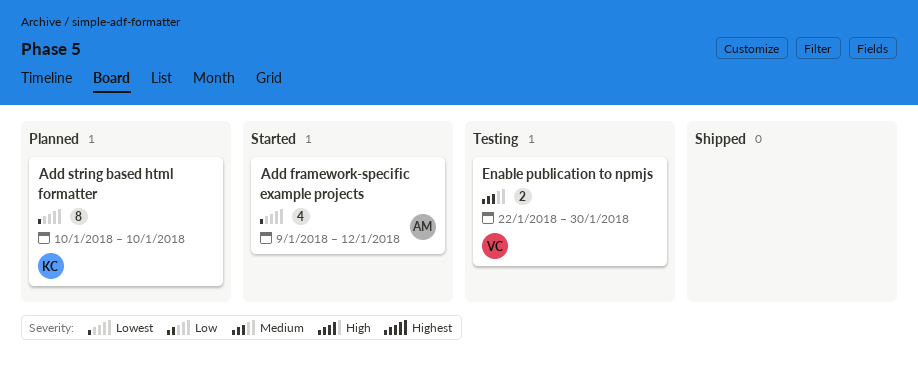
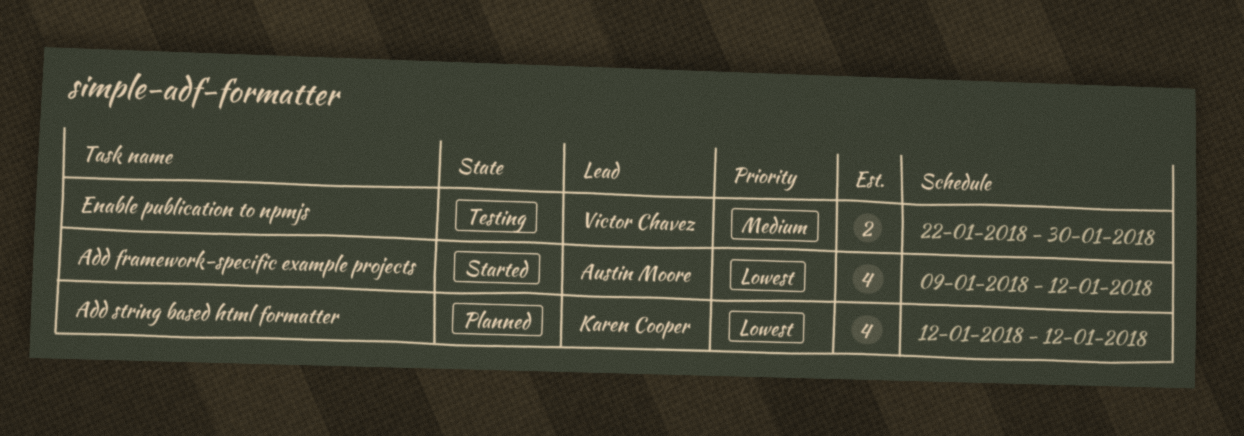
Add string based html formatter, estimate: 8 -> 4
Add string based html formatter, start: Jan 10 -> Jan 12
Add string based html formatter, due: Jan 10 -> Jan 12

